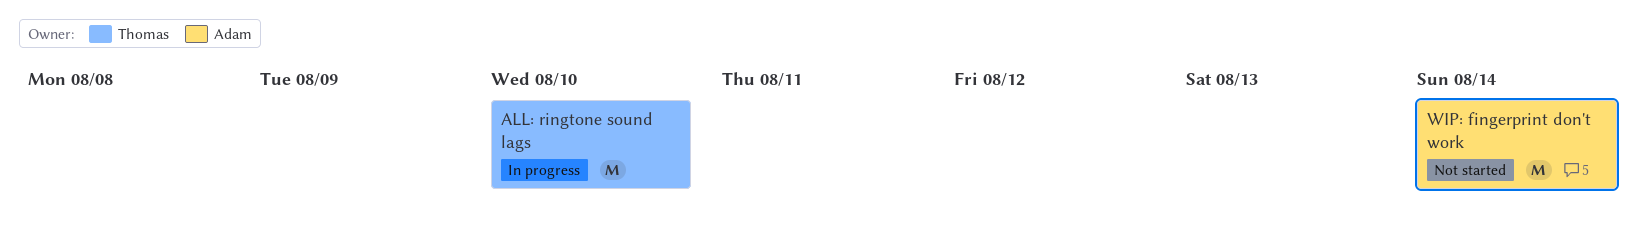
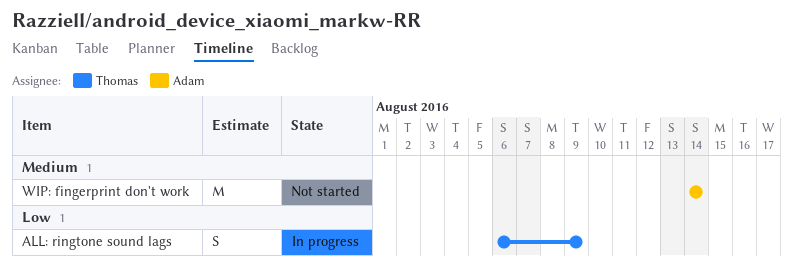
ALL: ringtone sound lags, estimate: M -> S
ALL: ringtone sound lags, due: Aug 10 -> Aug 9

